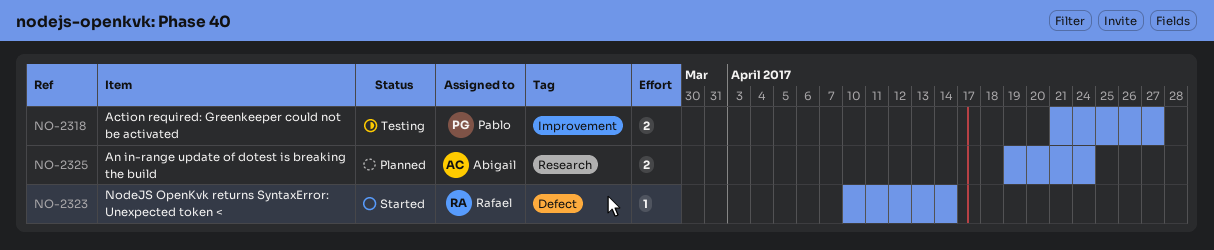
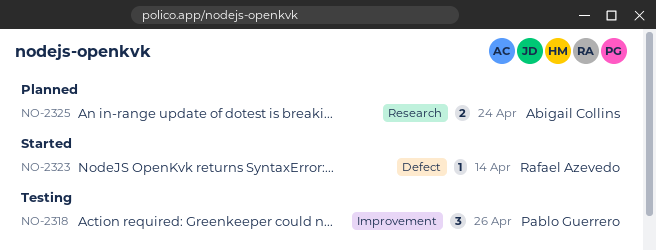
NO-2318, estimate: 2 -> 3
NO-2318, due: Apr 27 -> Apr 26

